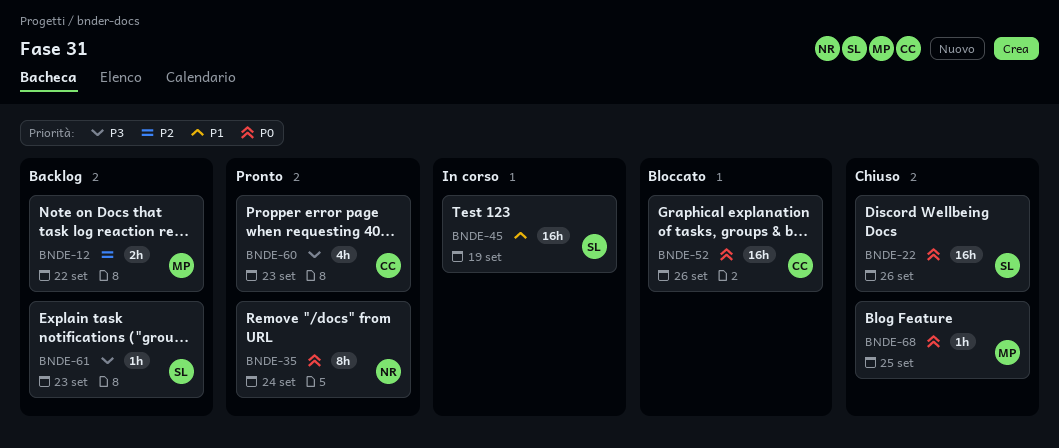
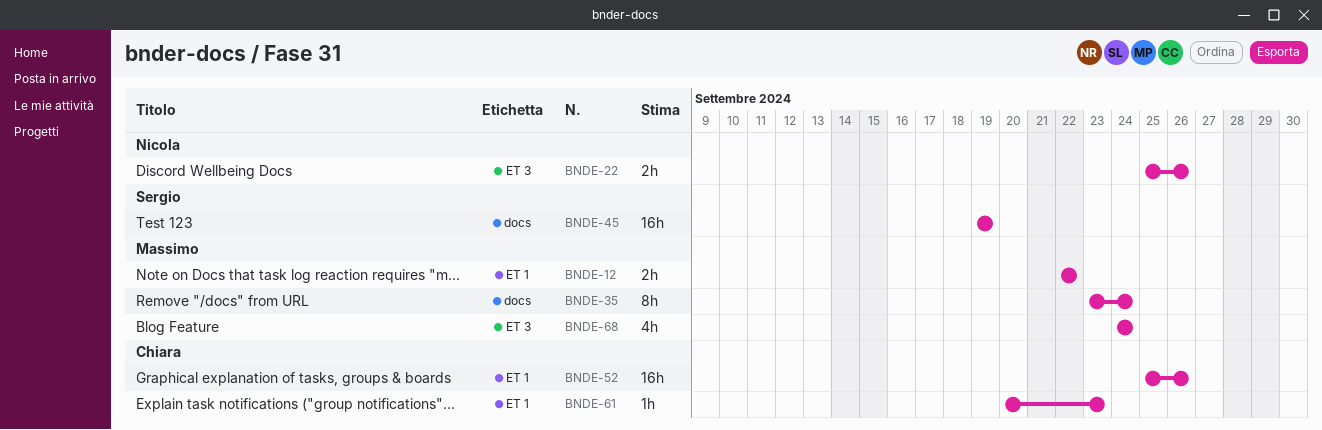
BNDE-22, owner: Sergio -> Nicola
BNDE-22, estimate: 16h -> 2h
BNDE-35, owner: Nicola -> Massimo
BNDE-60: present -> none
BNDE-61, owner: Sergio -> Chiara
BNDE-68, estimate: 1h -> 4h
BNDE-68, due: Sep 25 -> Sep 24

